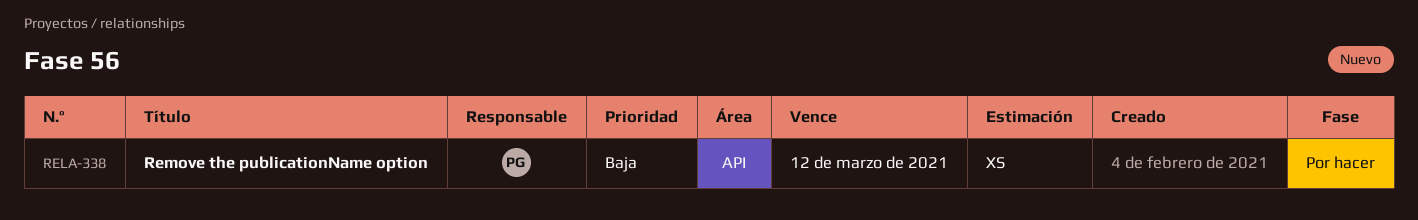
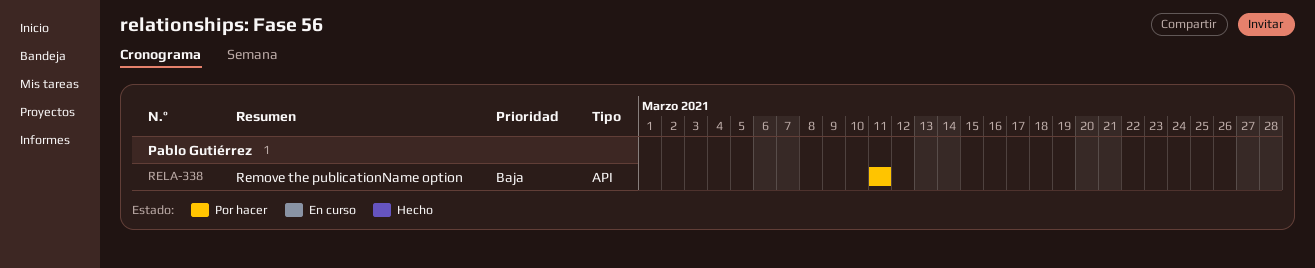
RELA-338, due: Mar 12 -> Mar 11

